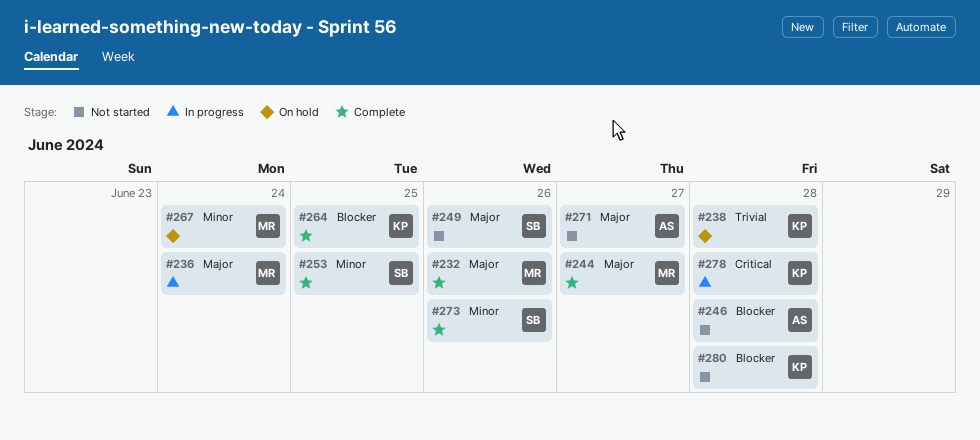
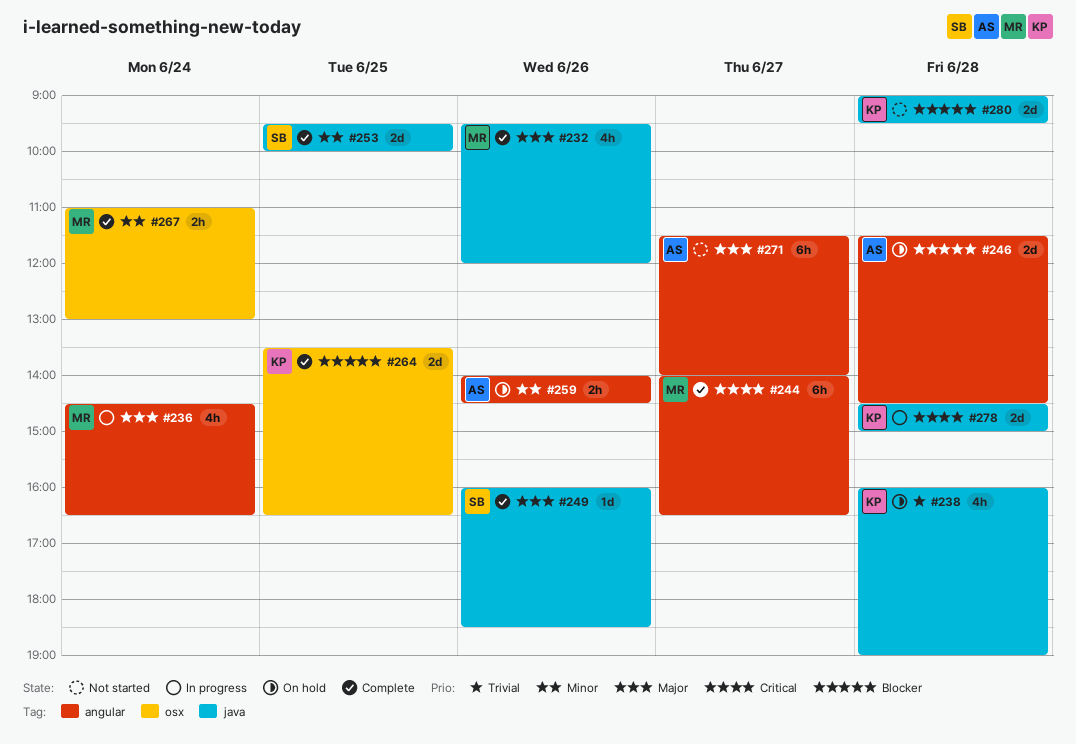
#244, priority: Major -> Critical
#246, status: Not started -> On hold
#249, status: Not started -> Complete
#259: none -> present
#267, status: On hold -> Complete
#273: present -> none

